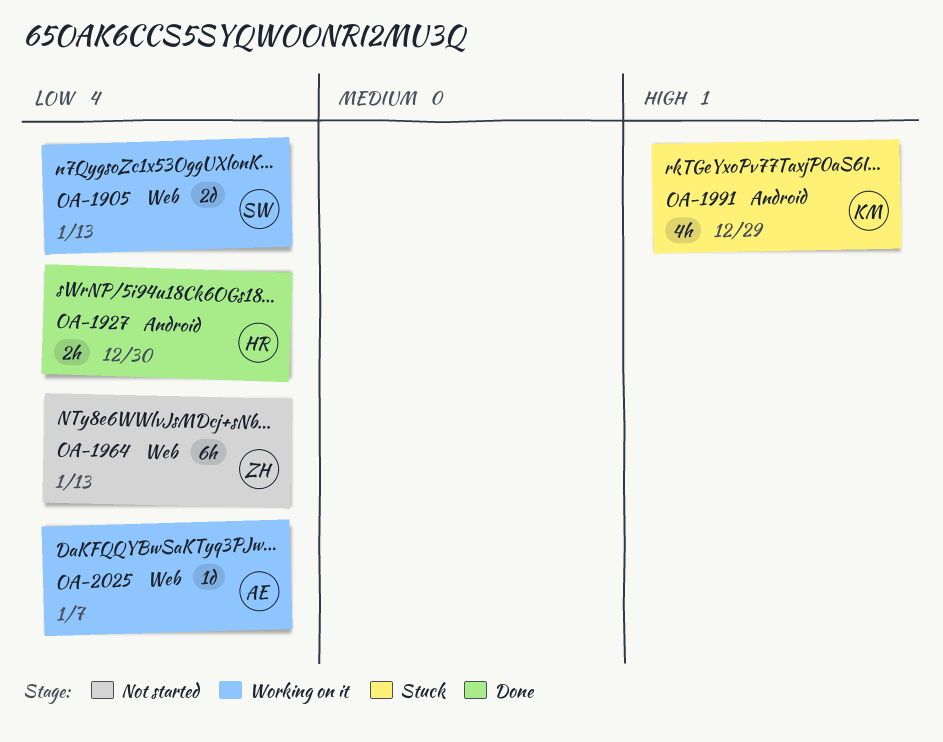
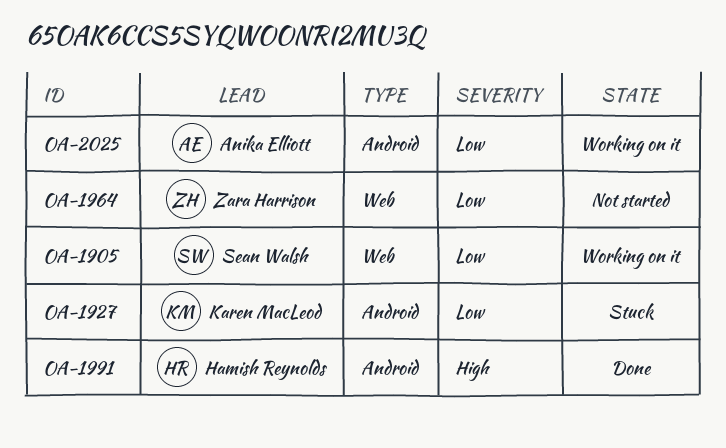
OA-1927, status: Done -> Stuck
OA-1927, owner: Hamish Reynolds -> Karen MacLeod
OA-1991, status: Stuck -> Done
OA-1991, owner: Karen MacLeod -> Hamish Reynolds
OA-2025, label: Web -> Android

